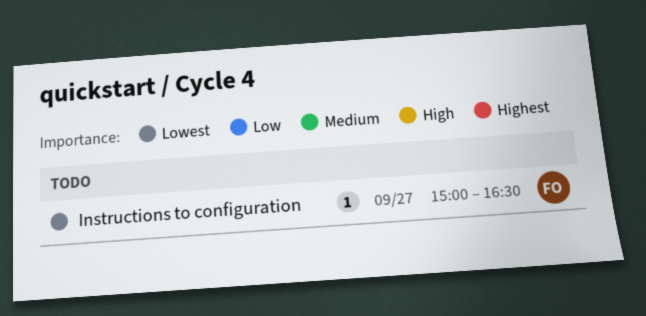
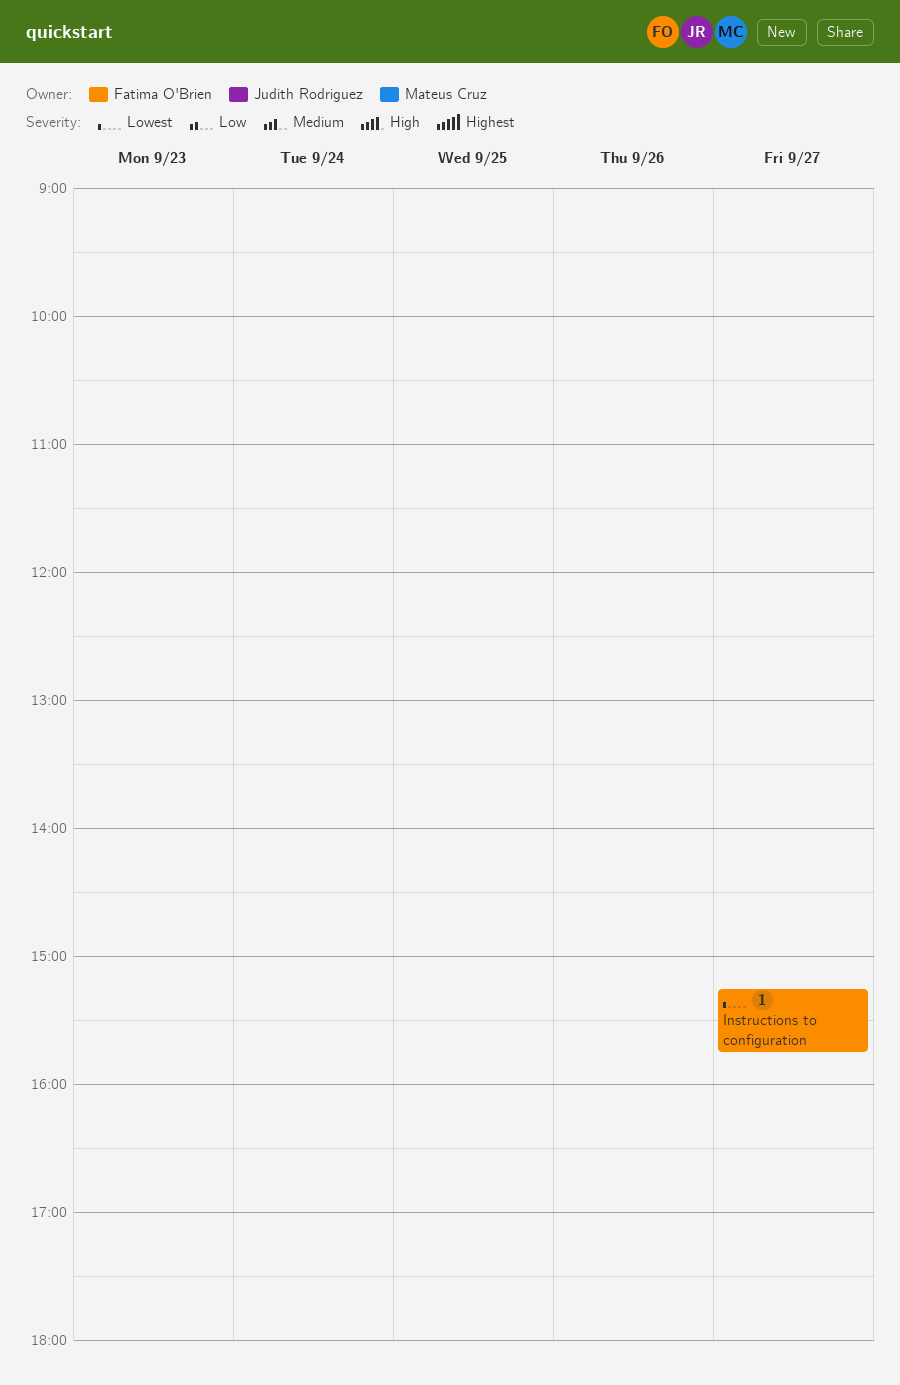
Instructions to configuration, begins: 15:00 -> 15:15
Instructions to configuration, ends: 16:30 -> 15:45

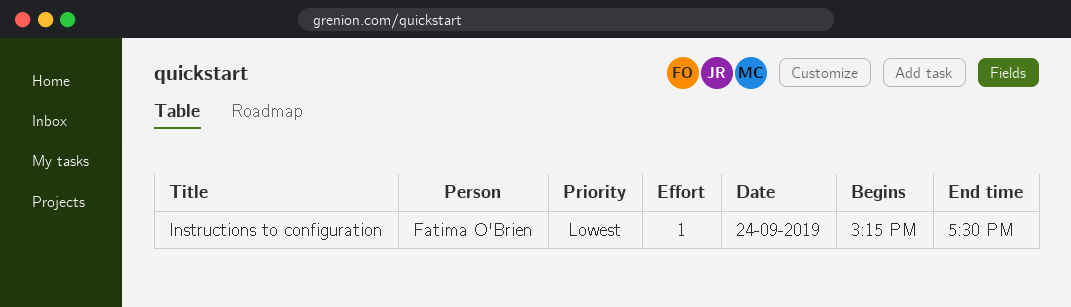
Instructions to configuration, day: Sep 27 -> Sep 24
Instructions to configuration, ends: 15:45 -> 17:30

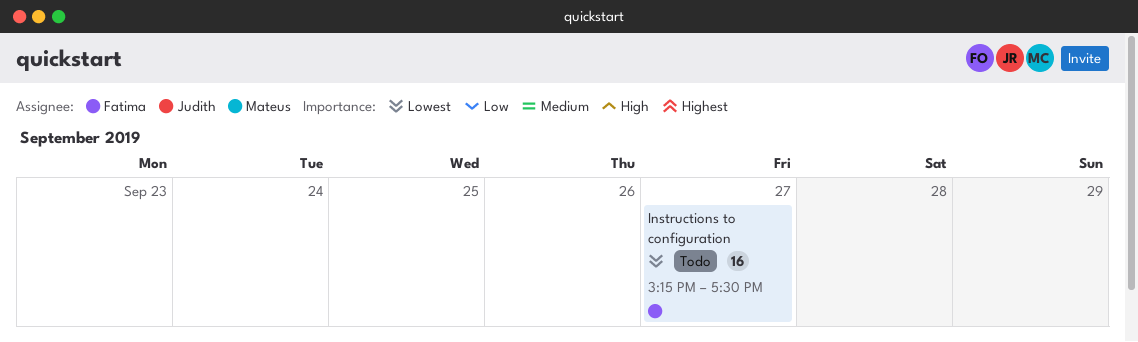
Instructions to configuration, estimate: 1 -> 16
Instructions to configuration, day: Sep 24 -> Sep 27

